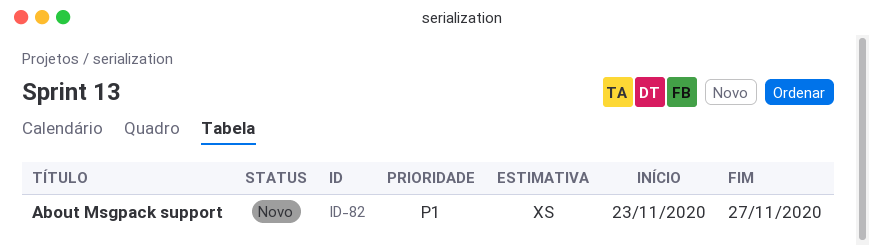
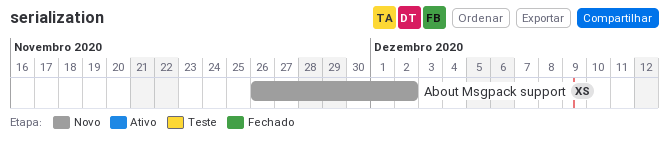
About Msgpack support, start: Nov 23 -> Nov 26
About Msgpack support, due: Nov 27 -> Dec 2

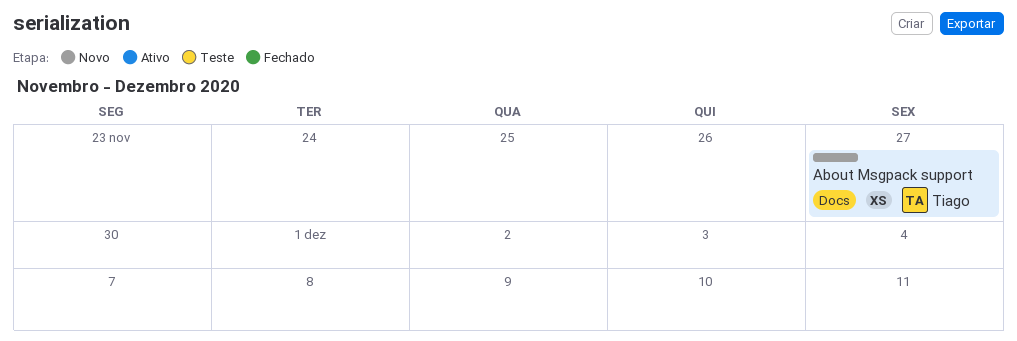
About Msgpack support, due: Dec 2 -> Nov 27

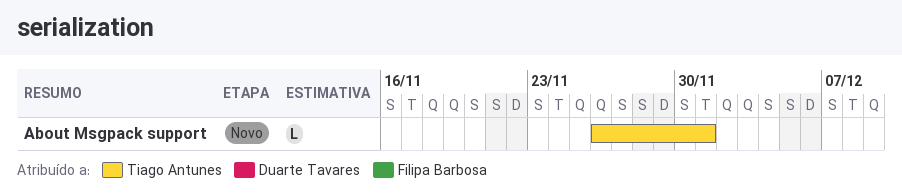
About Msgpack support, estimate: XS -> L
About Msgpack support, due: Nov 27 -> Dec 1

